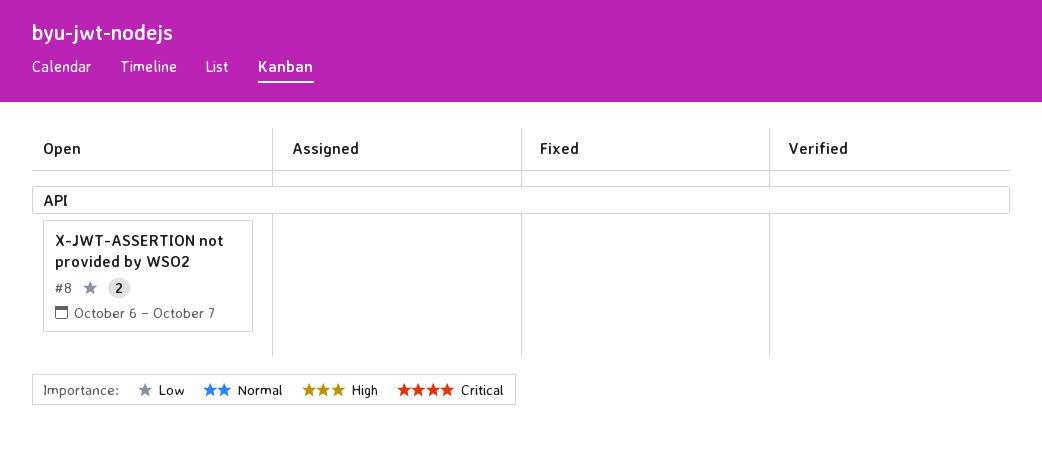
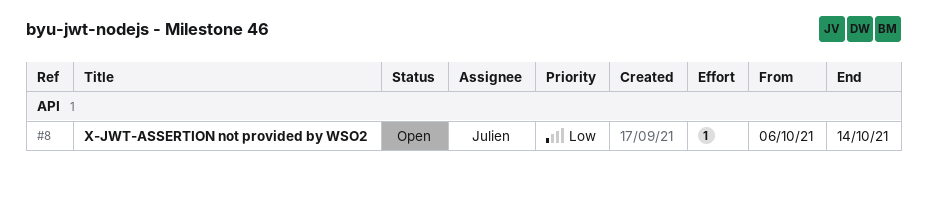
#8, estimate: 2 -> 1
#8, due: Oct 7 -> Oct 14

